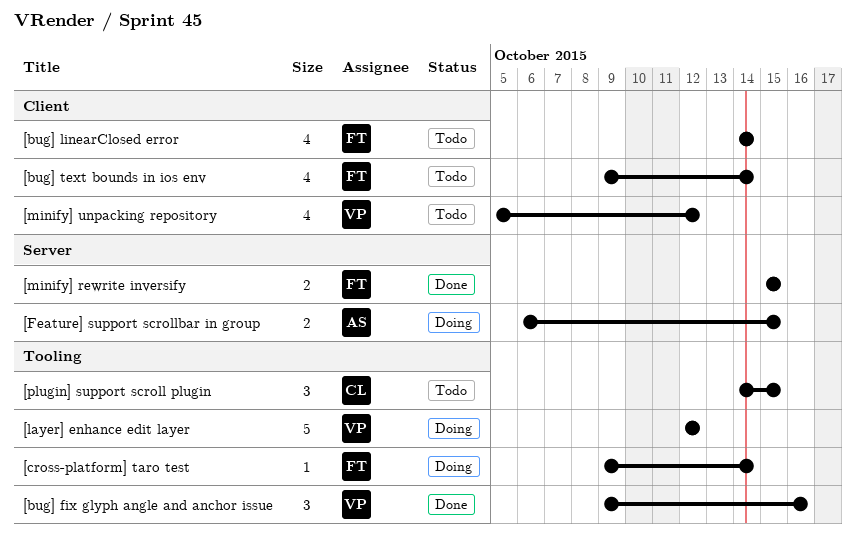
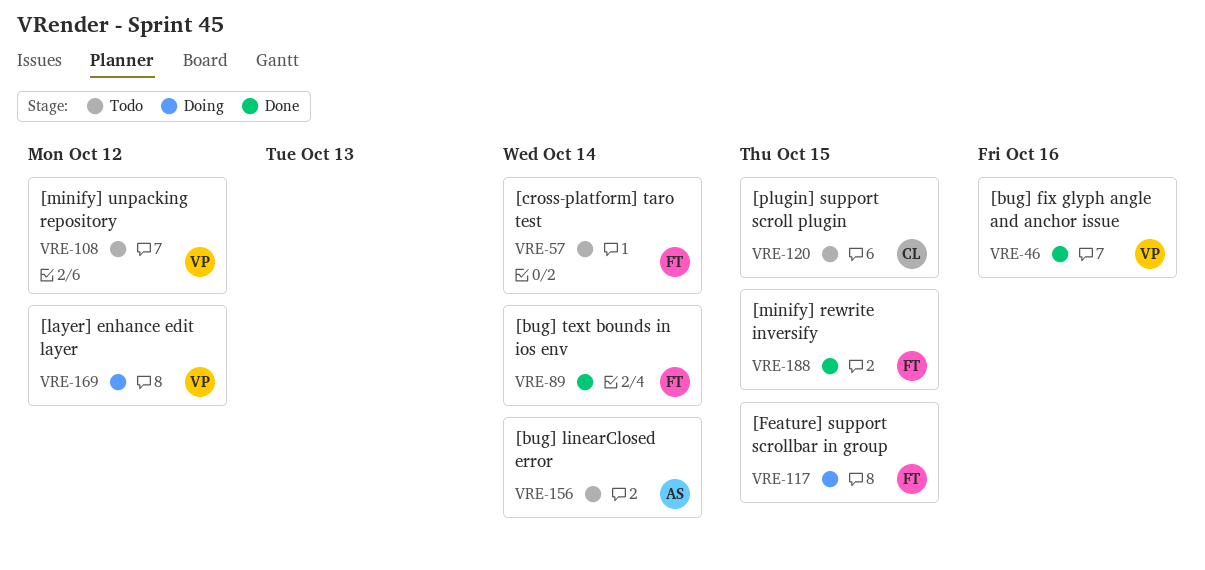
[bug] linearClosed error, owner: FT -> AS
[bug] text bounds in ios env, status: Todo -> Done
[cross-platform] taro test, status: Doing -> Todo
[Feature] support scrollbar in group, owner: AS -> FT

